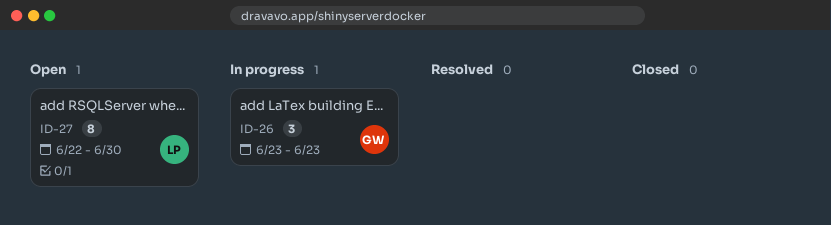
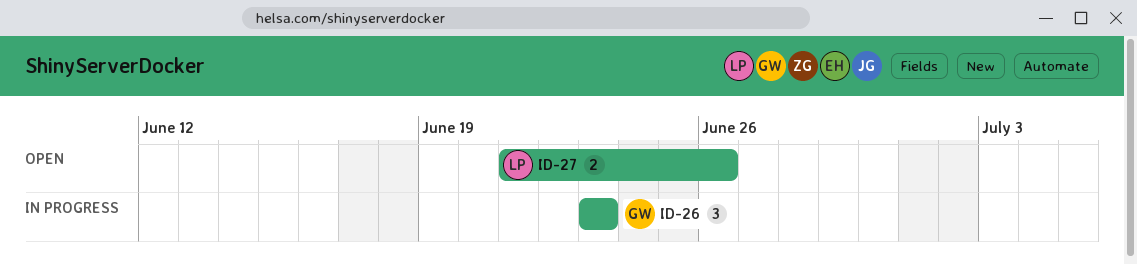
ID-27, estimate: 8 -> 2
ID-27, start: Jun 22 -> Jun 21
ID-27, due: Jun 30 -> Jun 26

